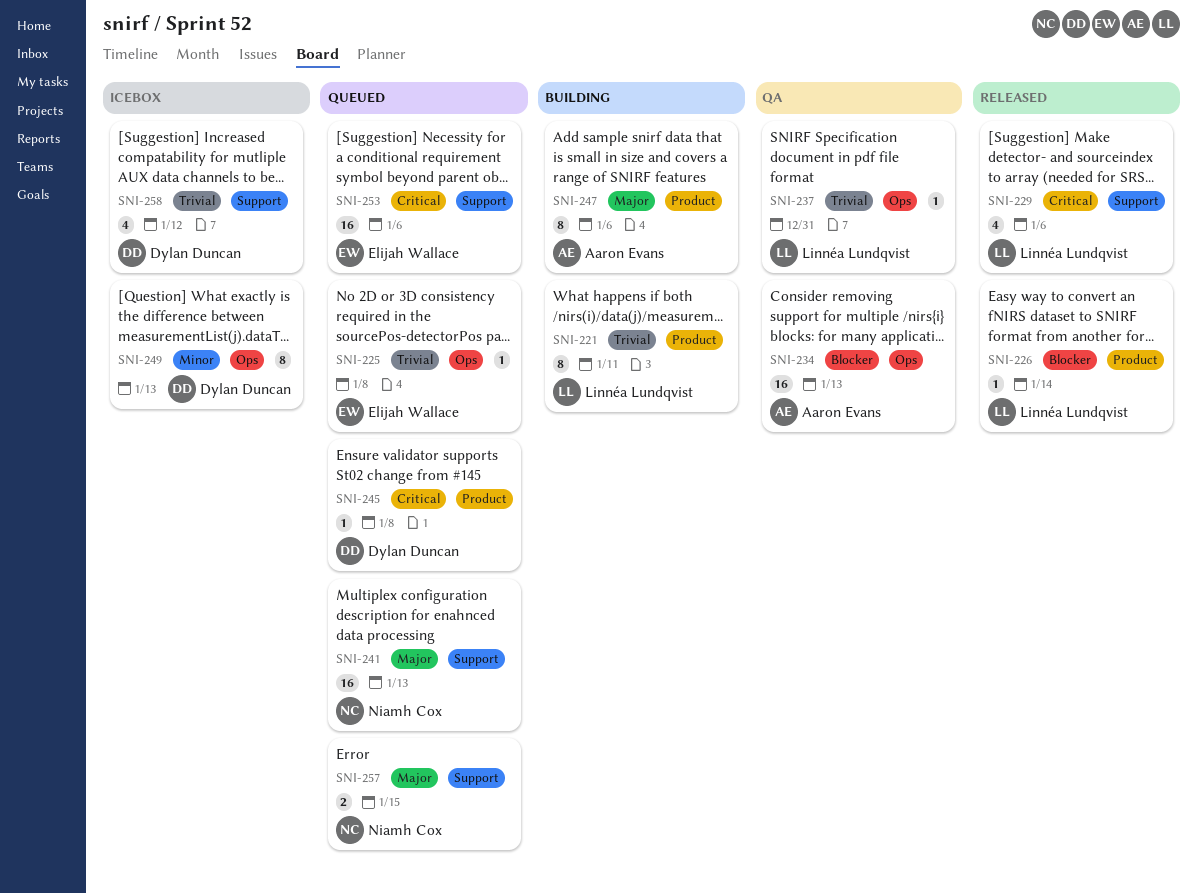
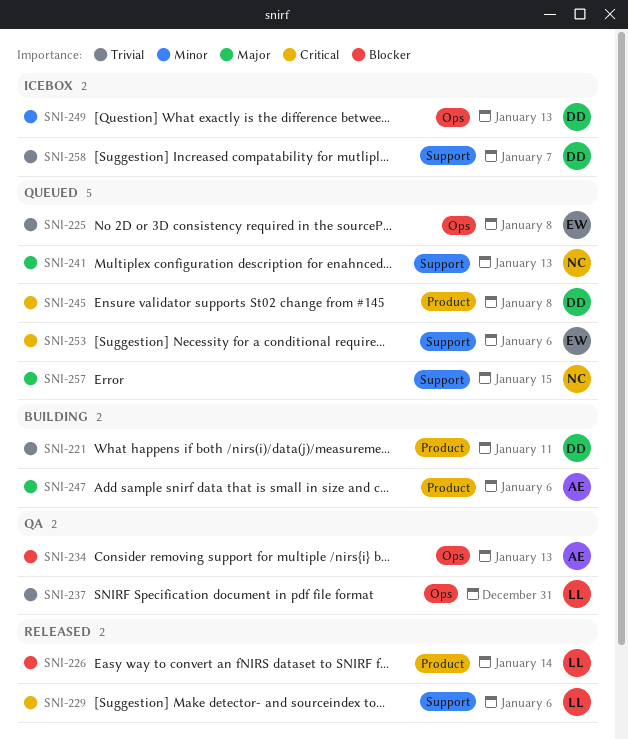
SNI-221, owner: Linnéa Lundqvist -> Dylan Duncan
SNI-258, due: Jan 12 -> Jan 7

